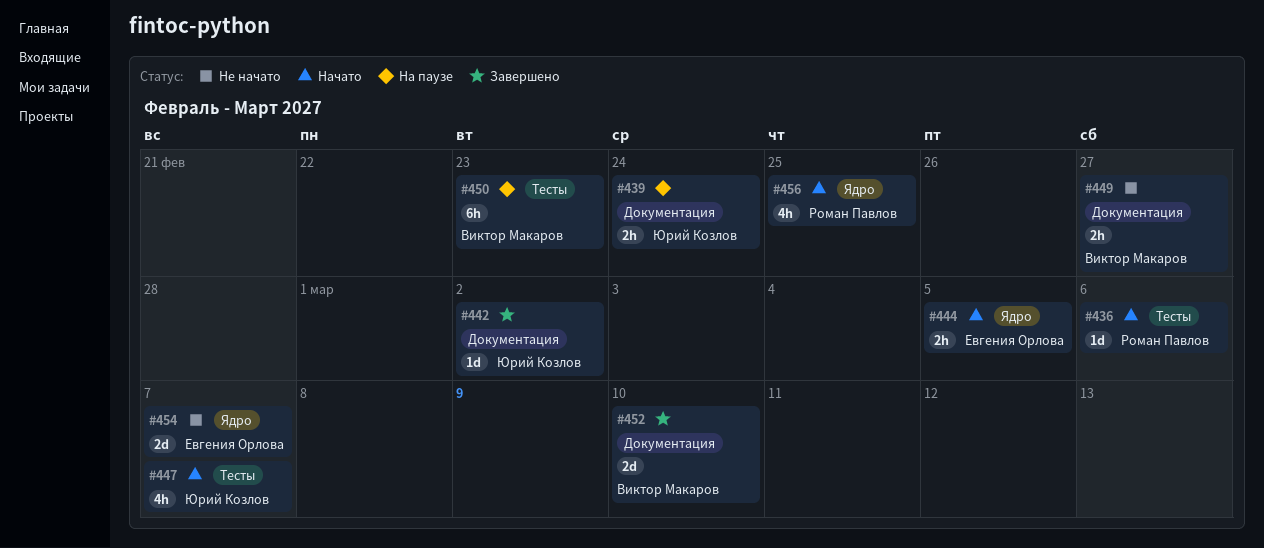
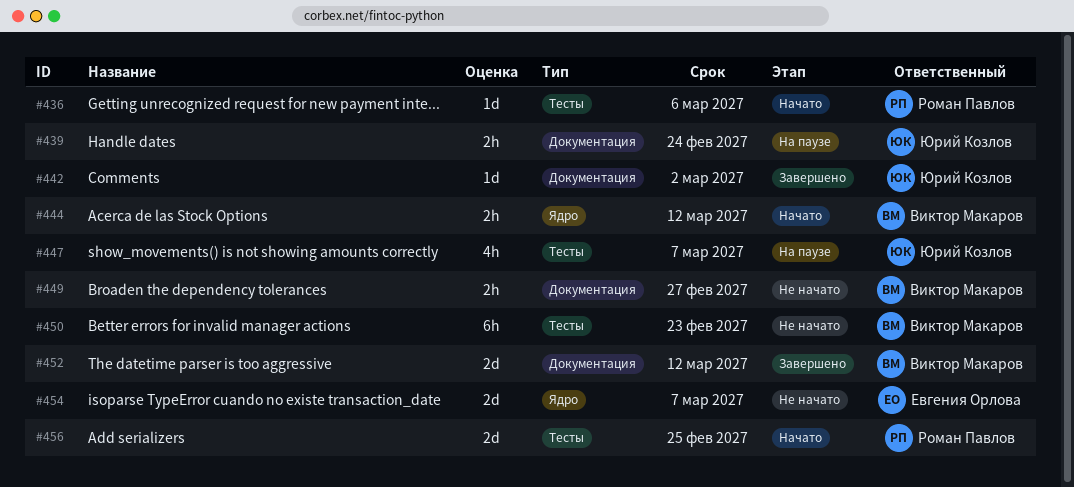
#444, owner: Евгения Орлова -> Виктор Макаров
#444, due: Mar 5 -> Mar 12
#447, status: Начато -> На паузе
#450, status: На паузе -> Не начато
#452, due: Mar 10 -> Mar 12
#456, label: Ядро -> Тесты
#456, estimate: 4h -> 2d

